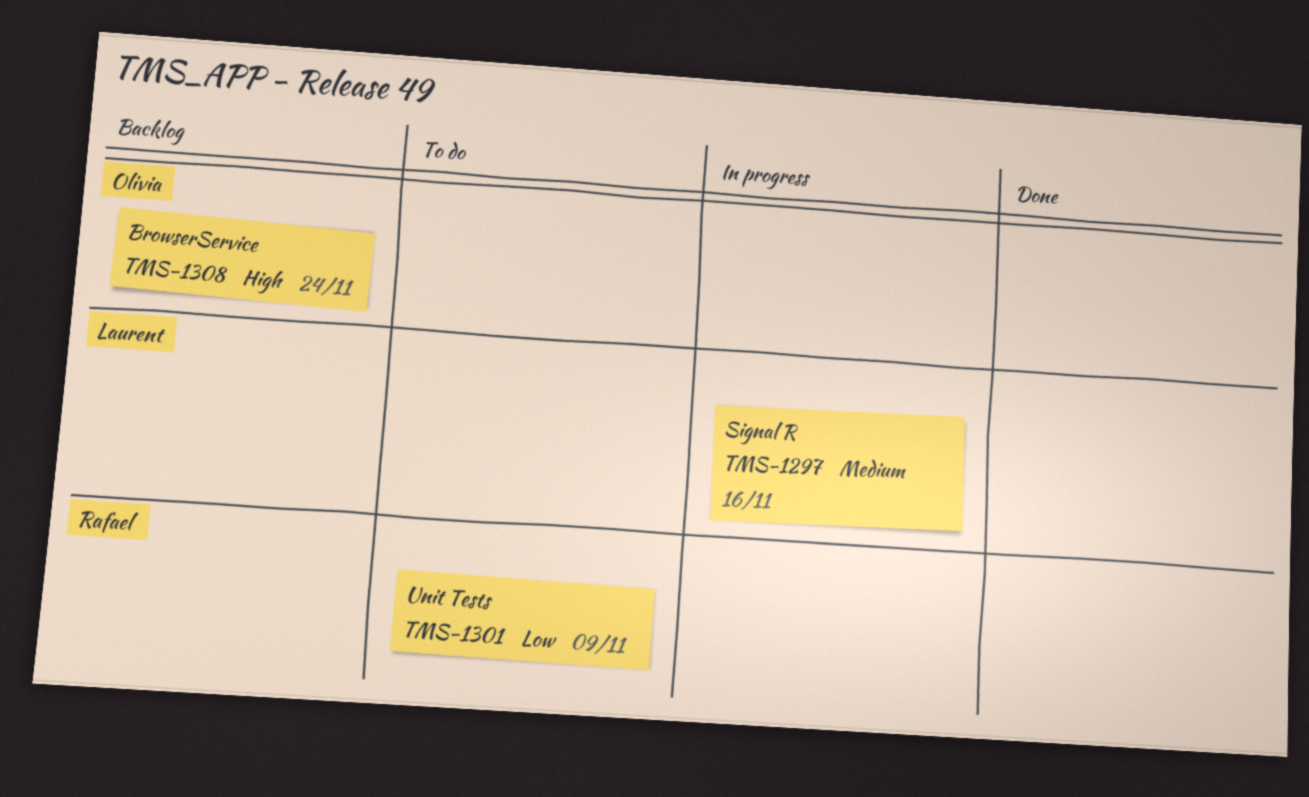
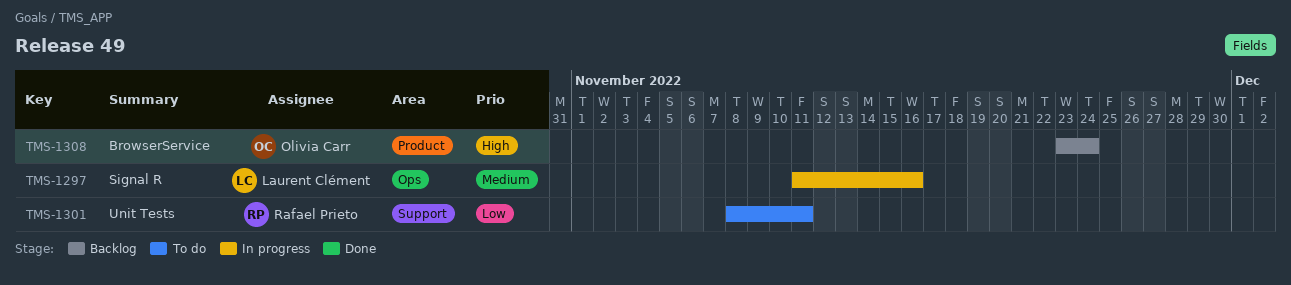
TMS-1301, due: Nov 9 -> Nov 11

